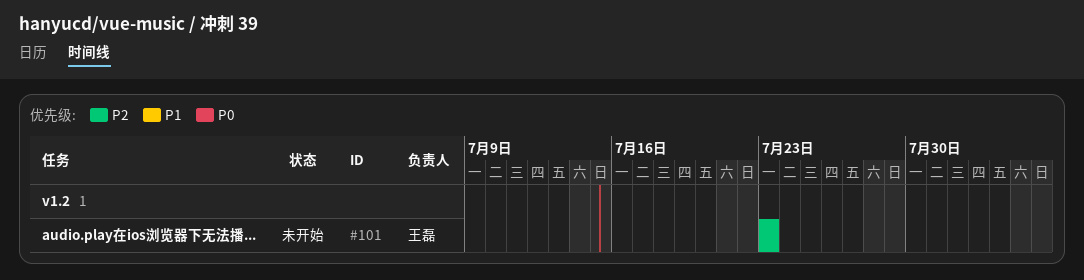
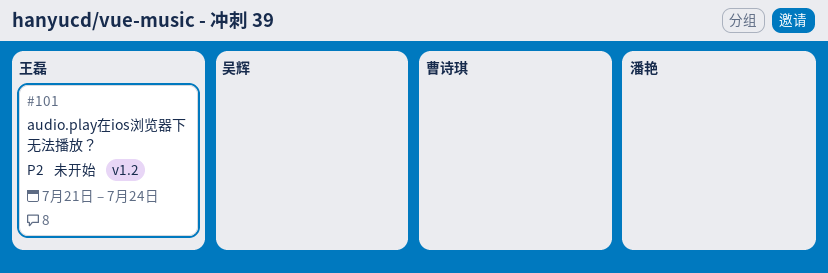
#101, start: Jul 23 -> Jul 21
#101, due: Jul 23 -> Jul 24

